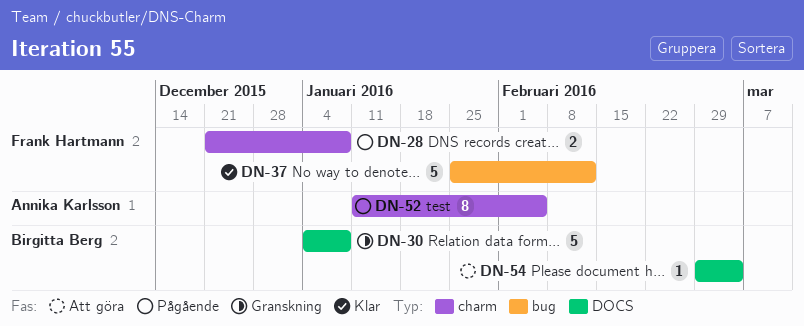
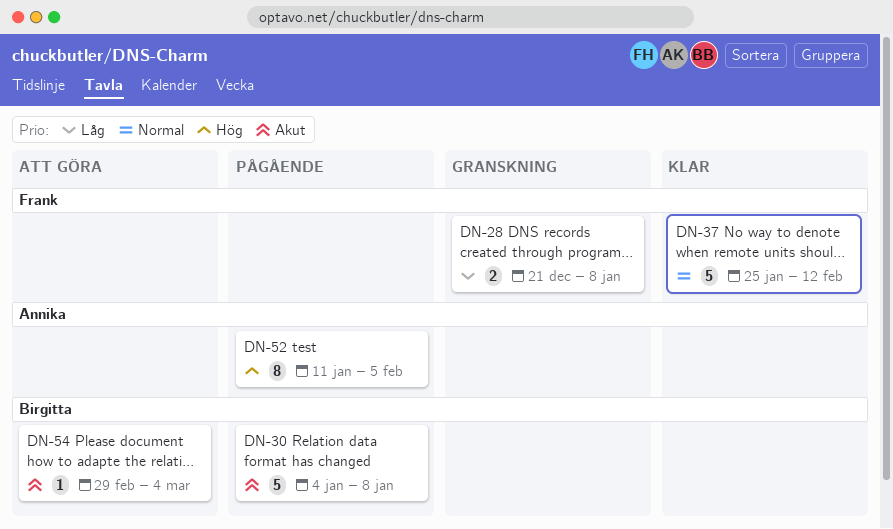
DN-28, status: Pågående -> Granskning
DN-30, status: Granskning -> Pågående

